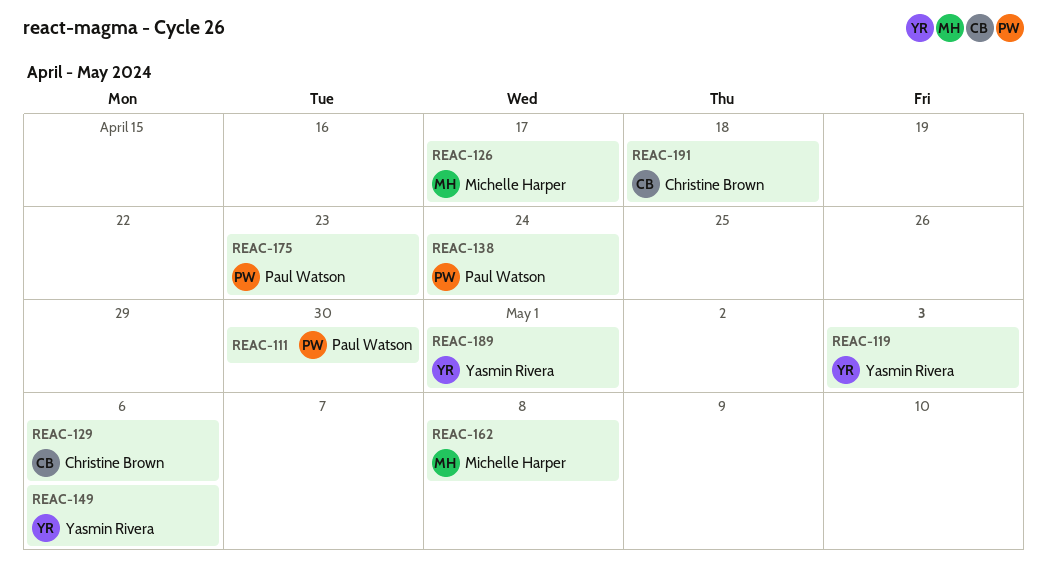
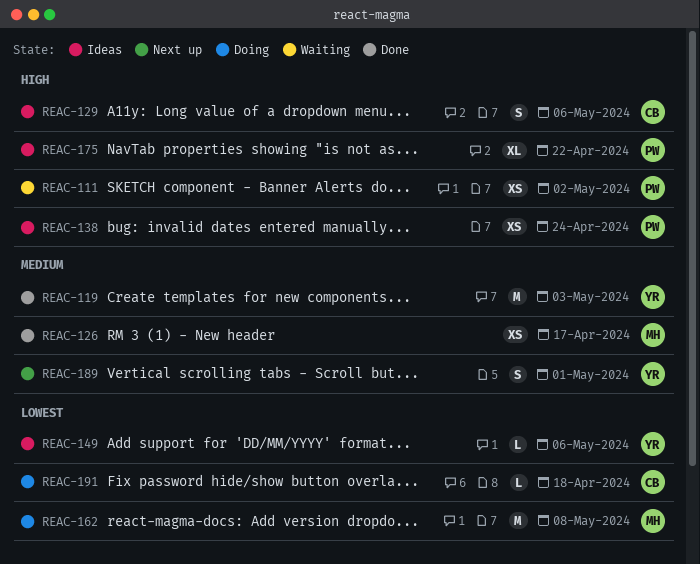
REAC-111, due: Apr 30 -> May 2
REAC-175, due: Apr 23 -> Apr 22

